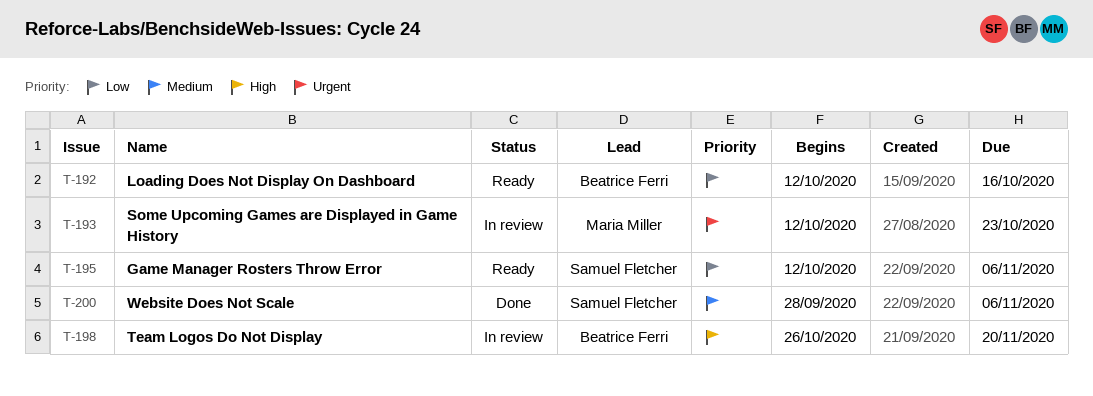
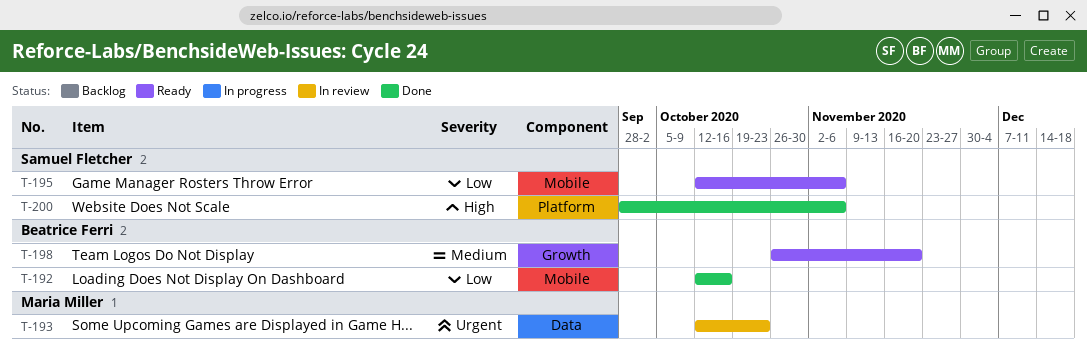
T-192, status: Ready -> Done
T-198, status: In review -> Ready
T-198, priority: High -> Medium
T-200, priority: Medium -> High

